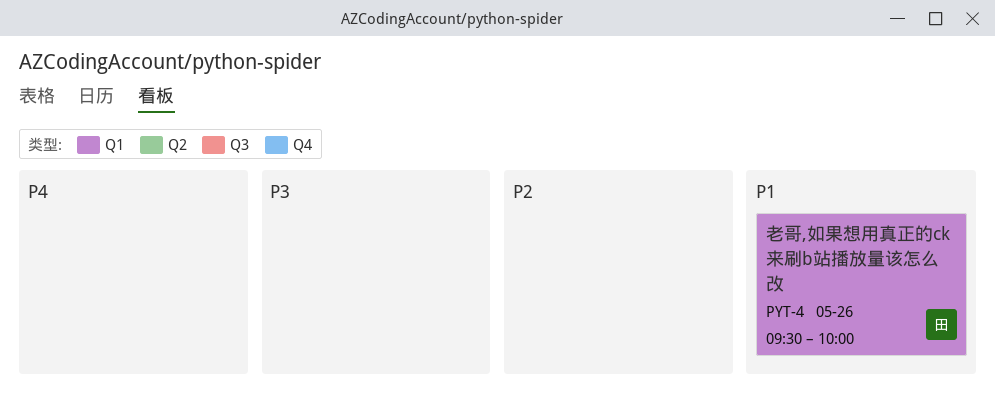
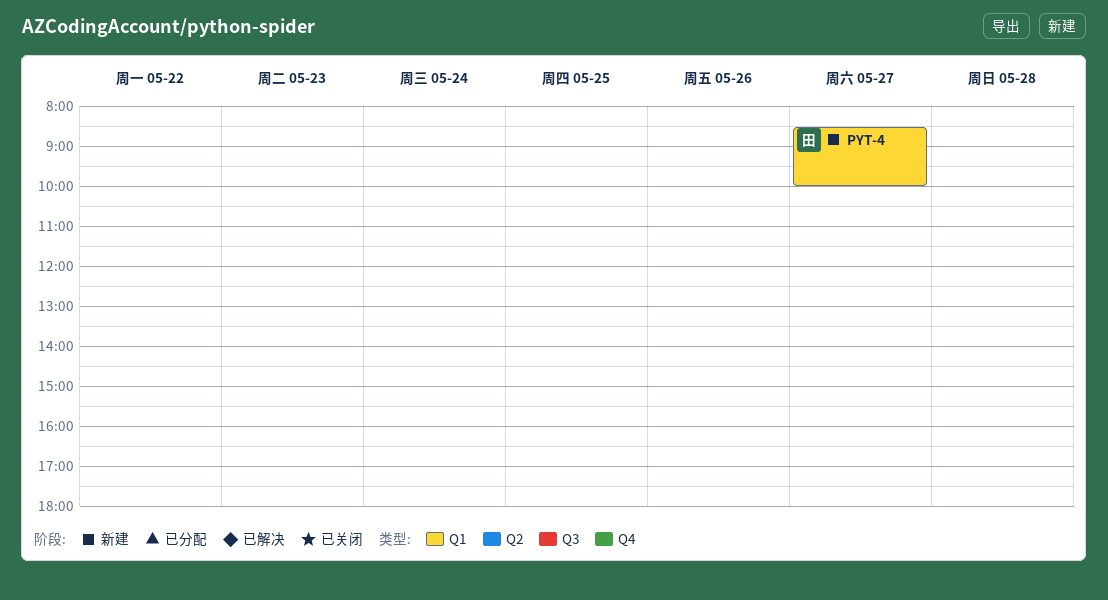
PYT-4, day: May 26 -> May 27
PYT-4, begins: 09:30 -> 08:30

